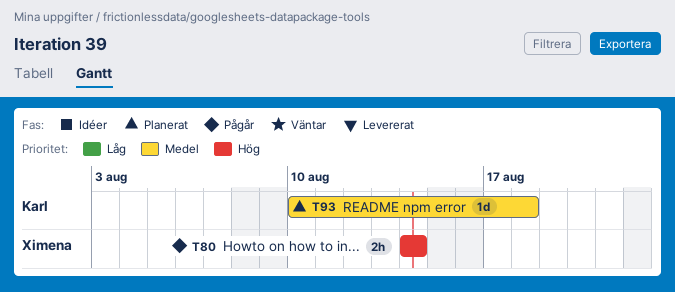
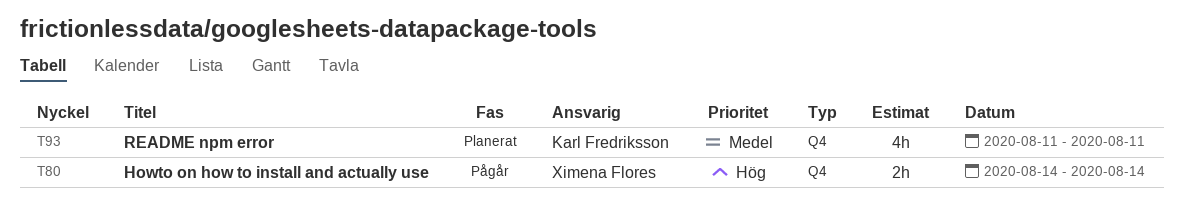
T93, estimate: 1d -> 4h
T93, start: Aug 10 -> Aug 11
T93, due: Aug 18 -> Aug 11

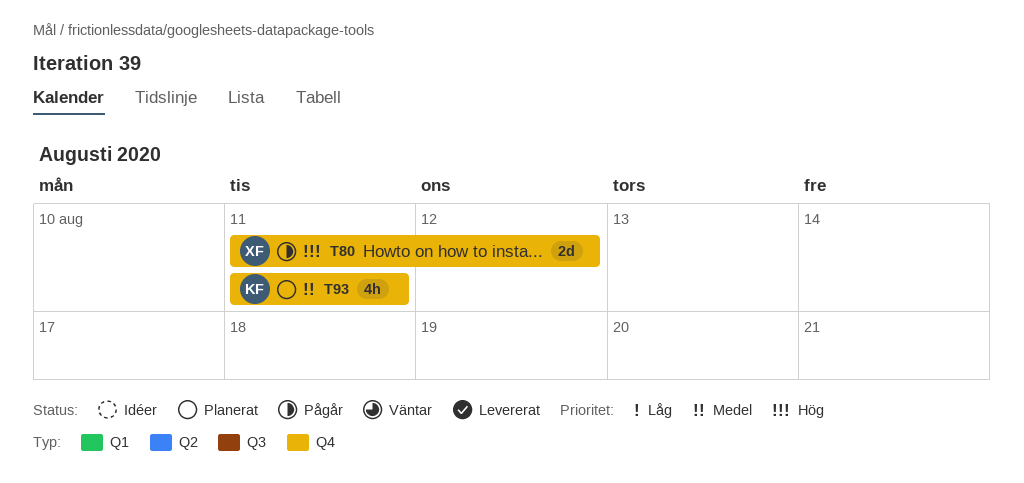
T80, estimate: 2h -> 2d
T80, start: Aug 14 -> Aug 11
T80, due: Aug 14 -> Aug 12

